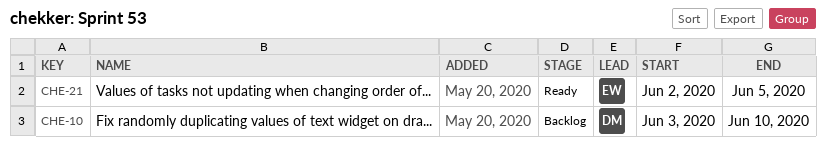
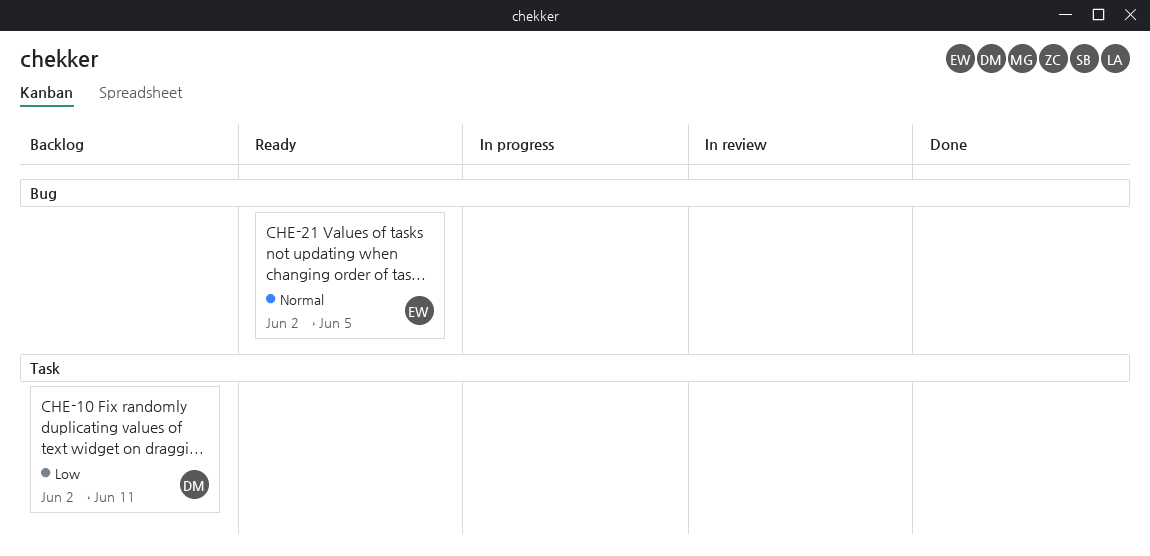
CHE-10, start: Jun 3 -> Jun 2
CHE-10, due: Jun 10 -> Jun 11

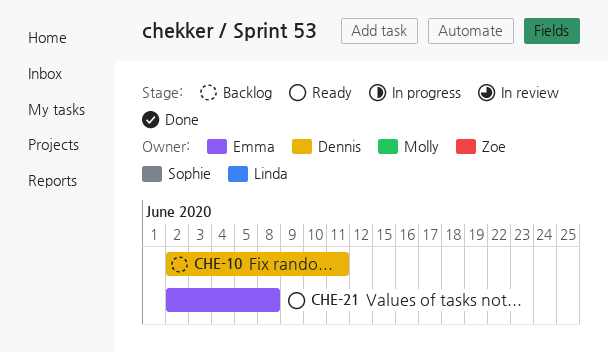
CHE-21, due: Jun 5 -> Jun 8

